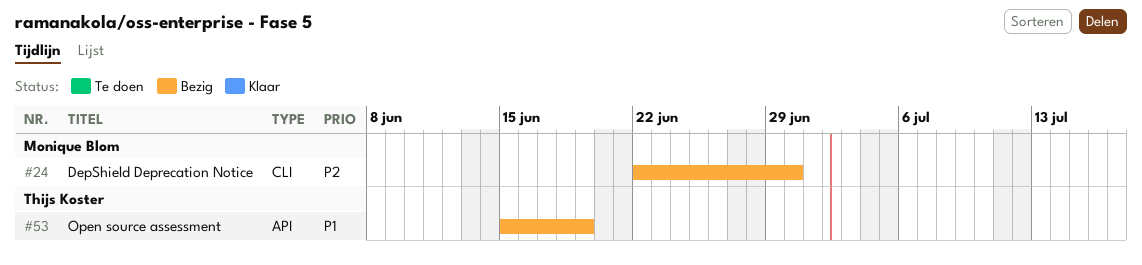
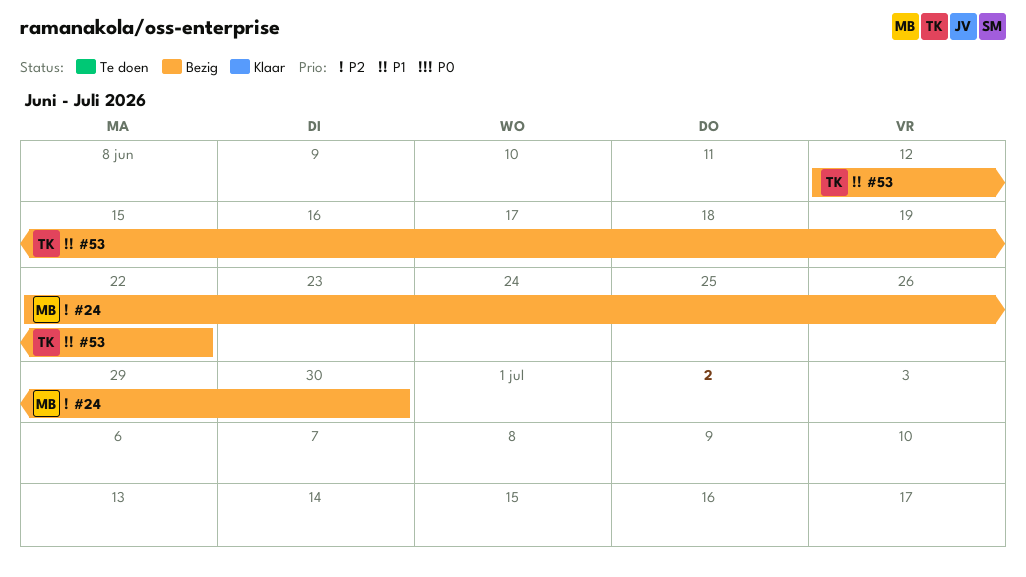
#53, start: Jun 15 -> Jun 12
#53, due: Jun 19 -> Jun 22

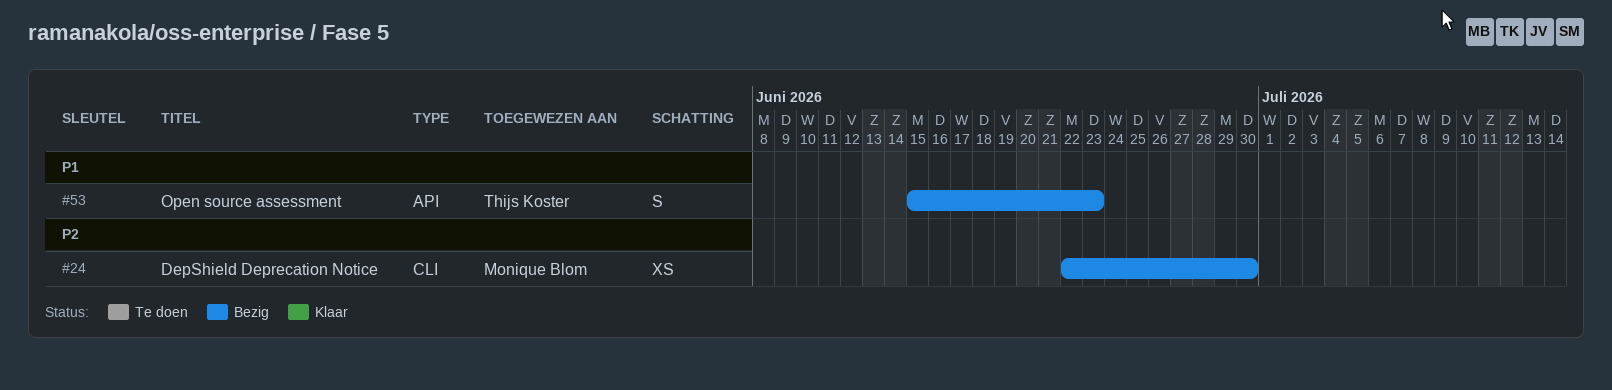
#53, start: Jun 12 -> Jun 15
#53, due: Jun 22 -> Jun 23

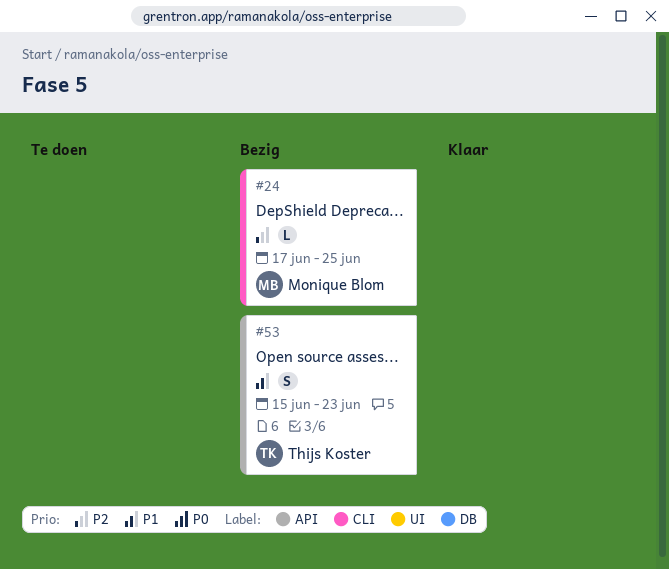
#24, estimate: XS -> L
#24, start: Jun 22 -> Jun 17
#24, due: Jun 30 -> Jun 25

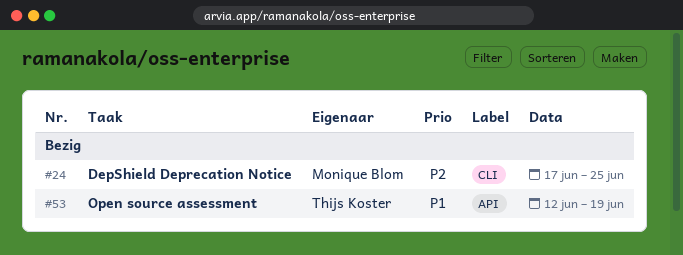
#53, start: Jun 15 -> Jun 12
#53, due: Jun 23 -> Jun 19

